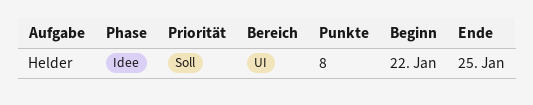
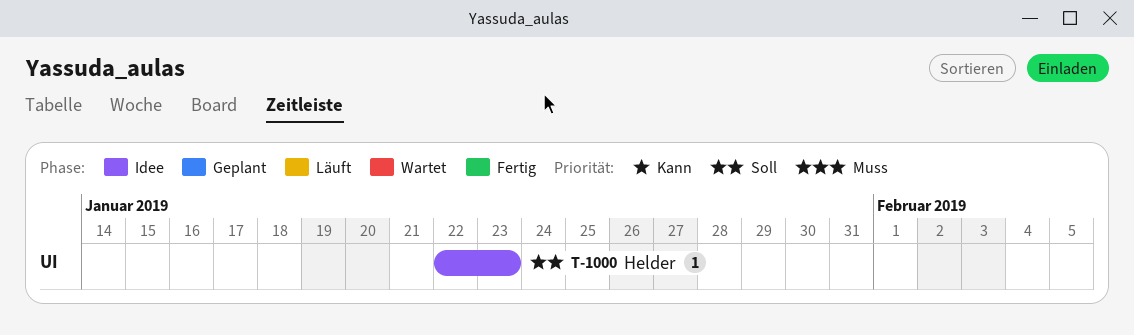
Helder, estimate: 8 -> 1
Helder, due: Jan 25 -> Jan 23

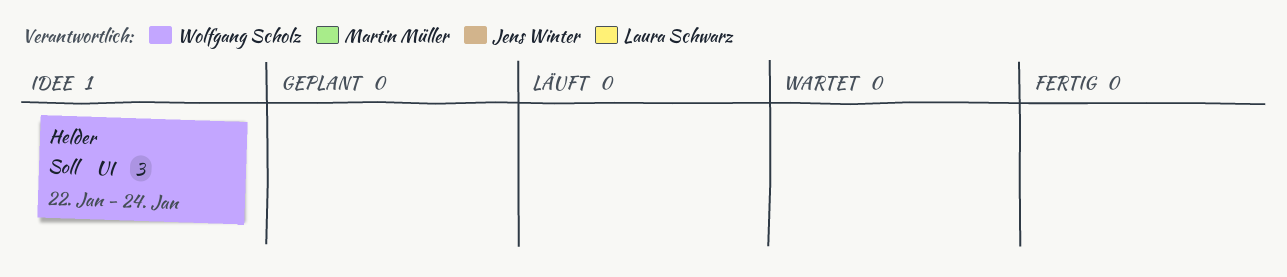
Helder, estimate: 1 -> 3
Helder, due: Jan 23 -> Jan 24

